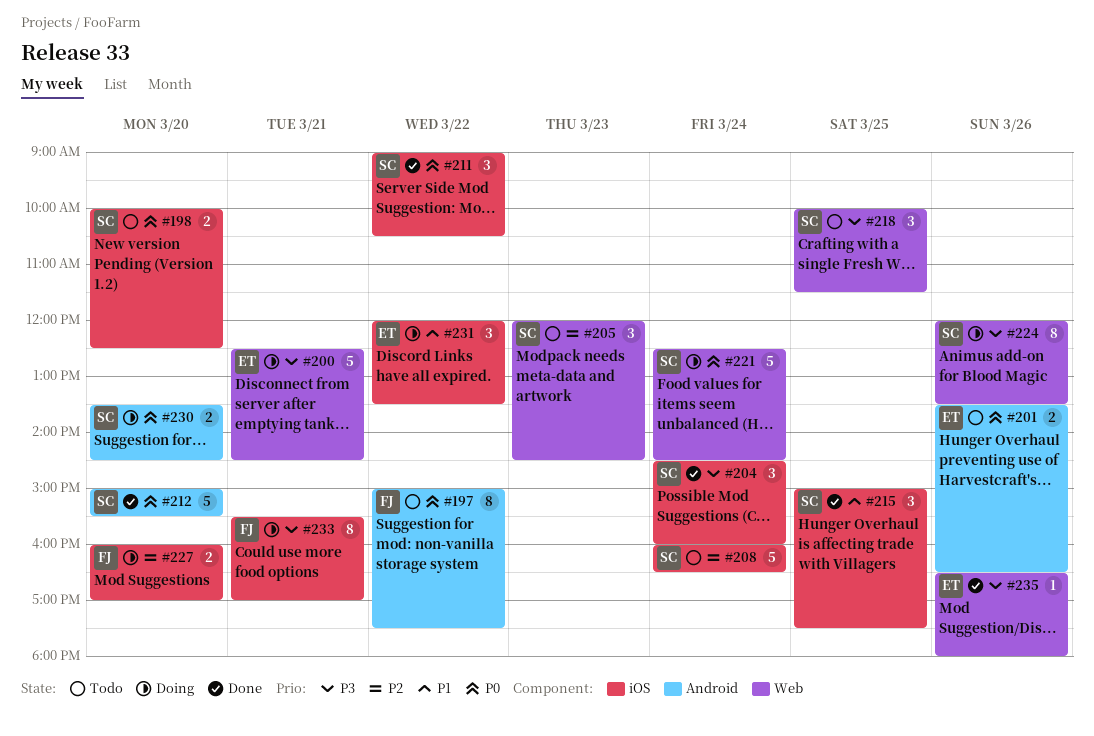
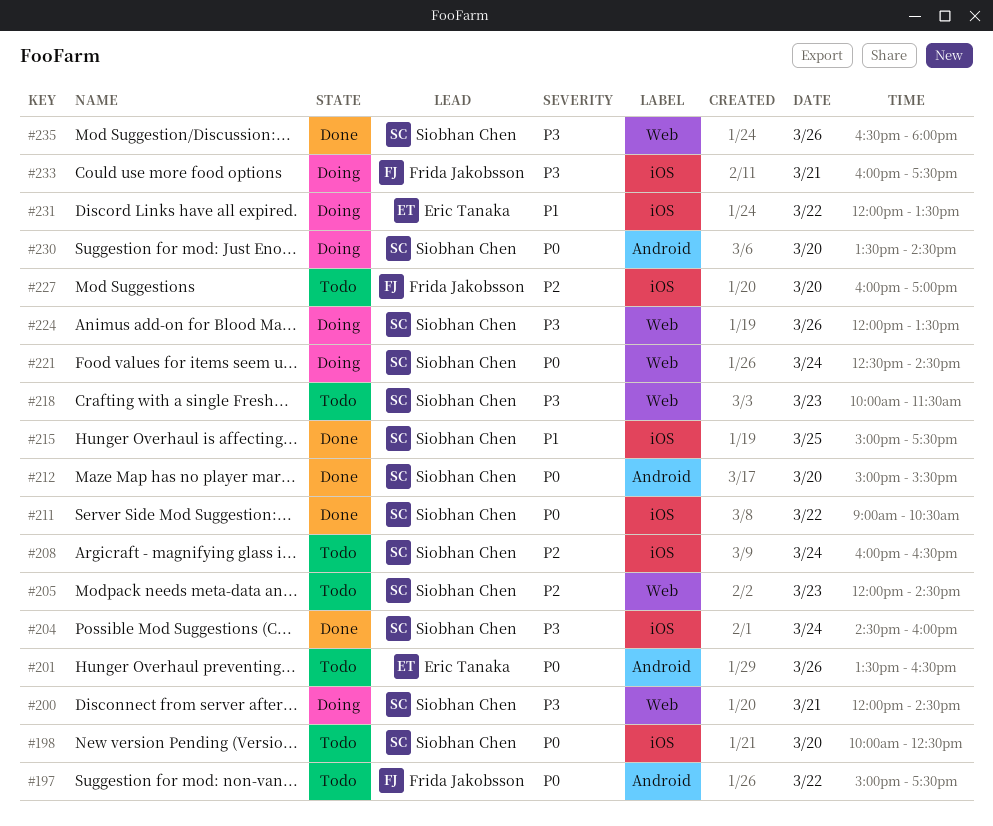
#200, owner: Eric Tanaka -> Siobhan Chen
#200, begins: 12:30 -> 12:00
#218, day: Mar 25 -> Mar 23
#227, status: Doing -> Todo
#233, begins: 15:30 -> 16:00
#233, ends: 17:00 -> 17:30
#235, owner: Eric Tanaka -> Siobhan Chen

